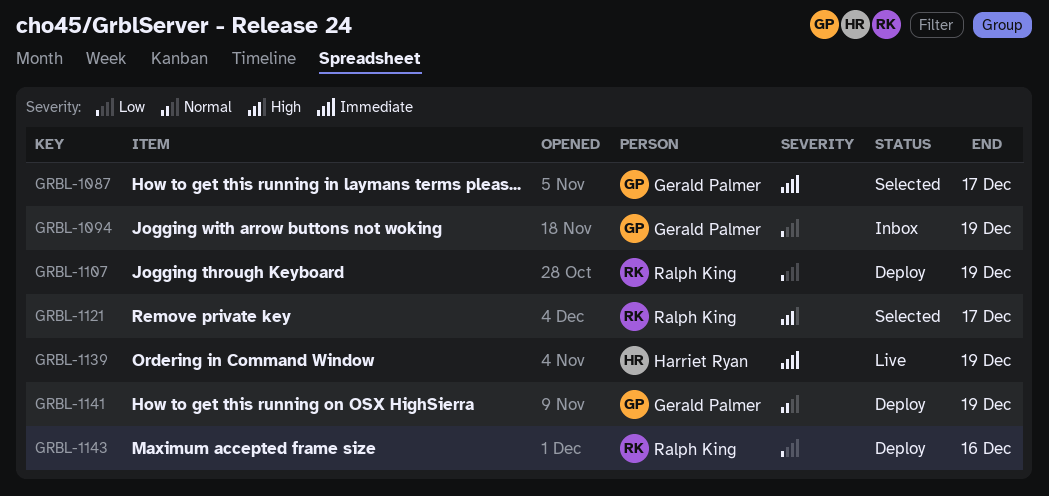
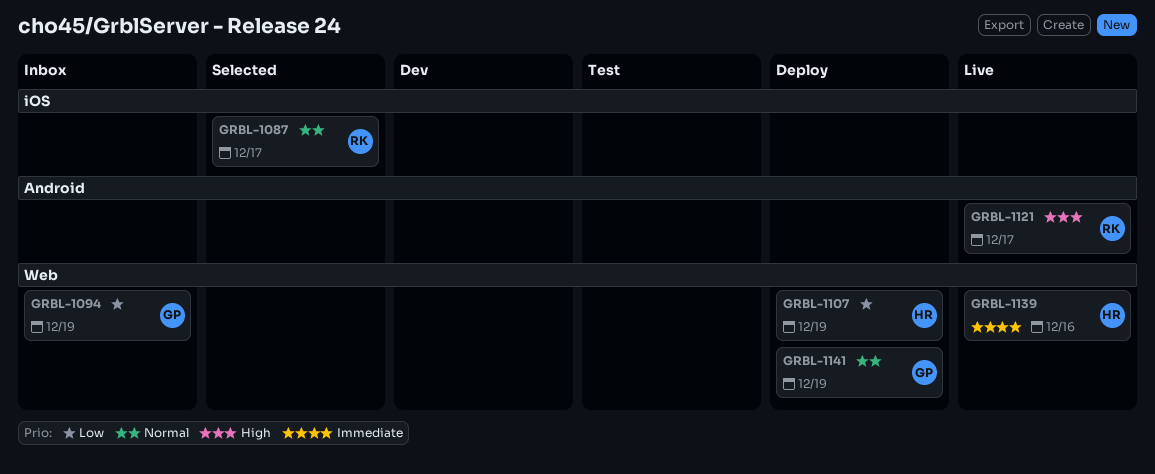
GRBL-1087, owner: Gerald Palmer -> Ralph King
GRBL-1087, priority: Immediate -> Normal
GRBL-1107, owner: Ralph King -> Harriet Ryan
GRBL-1121, status: Selected -> Live
GRBL-1139, due: Dec 19 -> Dec 16
GRBL-1143: present -> none

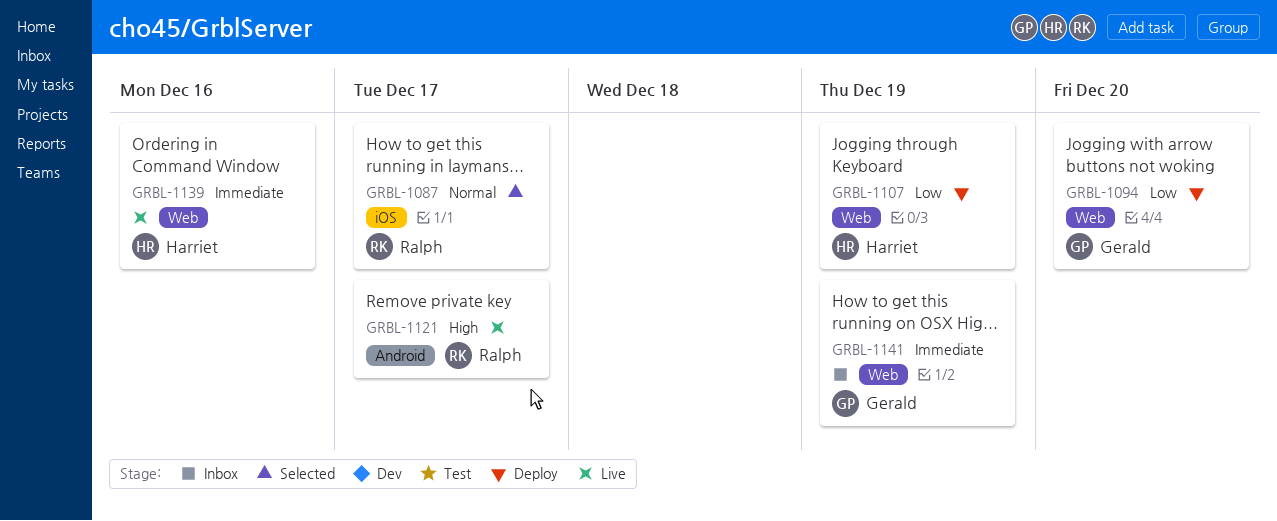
GRBL-1094, status: Inbox -> Deploy
GRBL-1094, due: Dec 19 -> Dec 20
GRBL-1141, status: Deploy -> Inbox
GRBL-1141, priority: Normal -> Immediate

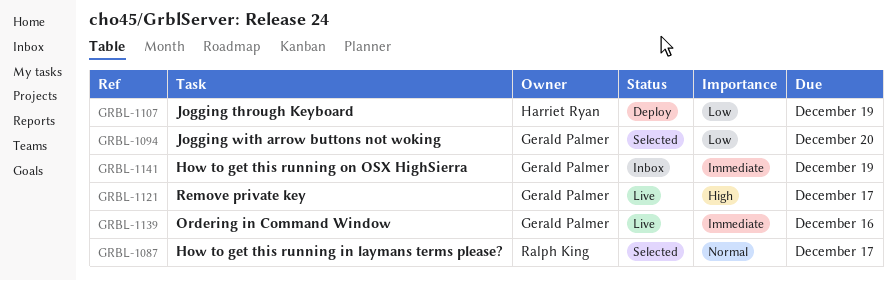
GRBL-1094, status: Deploy -> Selected
GRBL-1121, owner: Ralph King -> Gerald Palmer
GRBL-1139, owner: Harriet Ryan -> Gerald Palmer

